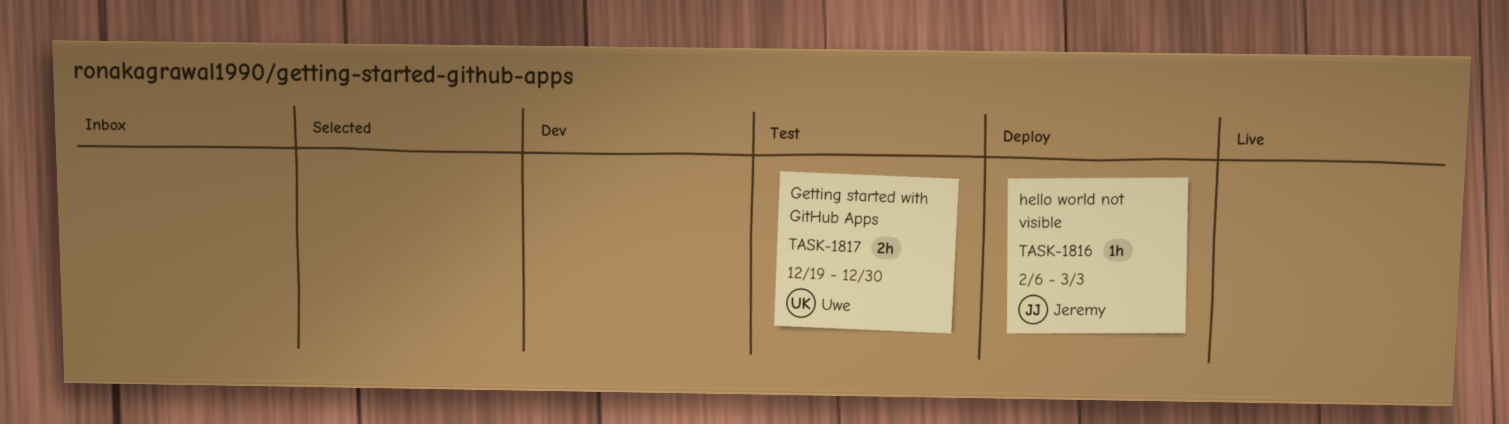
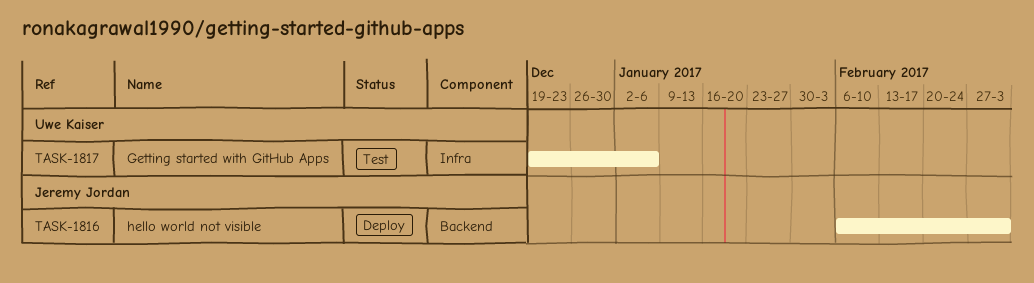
TASK-1817, due: Dec 30 -> Jan 6

